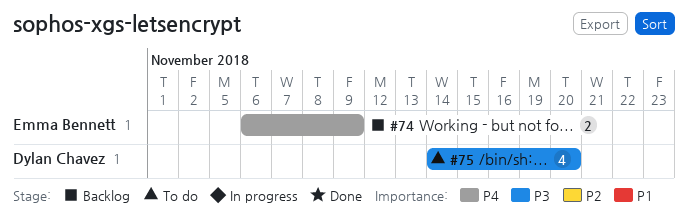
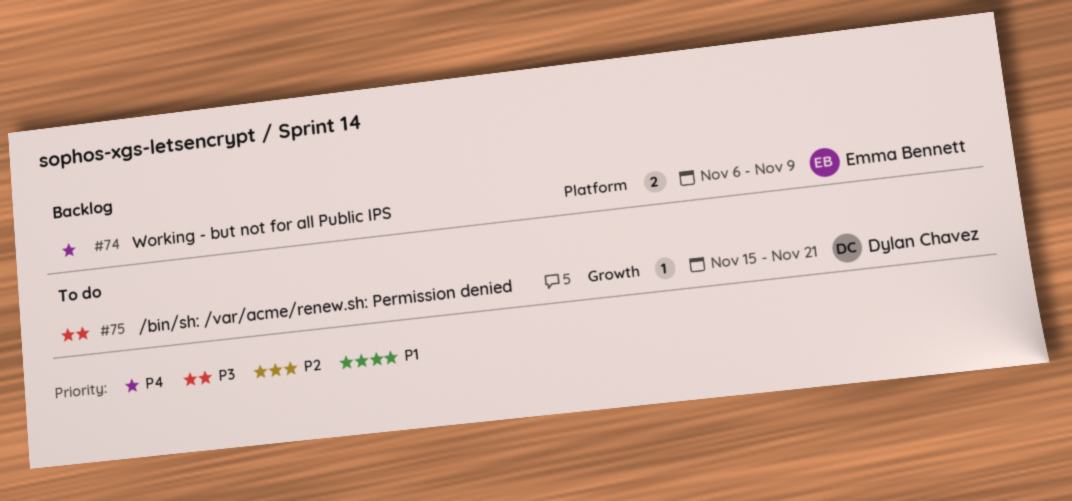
#75, estimate: 4 -> 1
#75, start: Nov 14 -> Nov 15
#75, due: Nov 20 -> Nov 21

